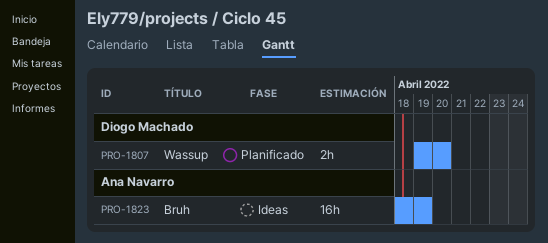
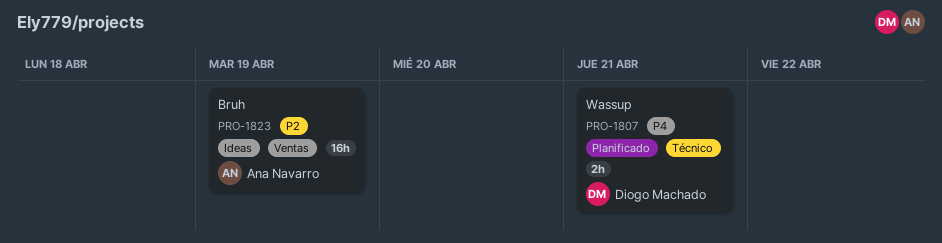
PRO-1807, due: Apr 20 -> Apr 21

